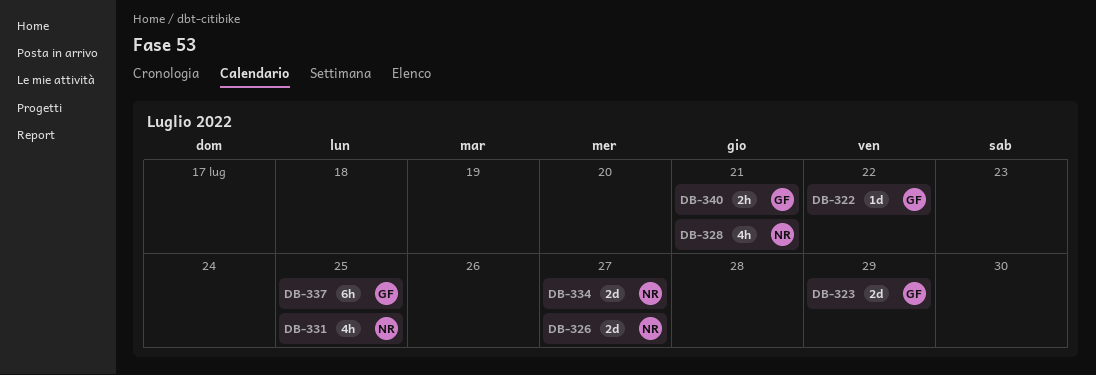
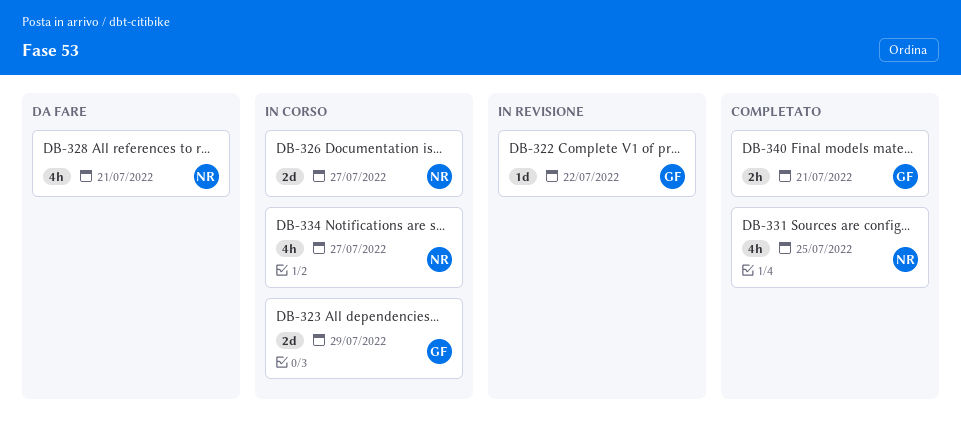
DB-334, estimate: 2d -> 4h
DB-337: present -> none

